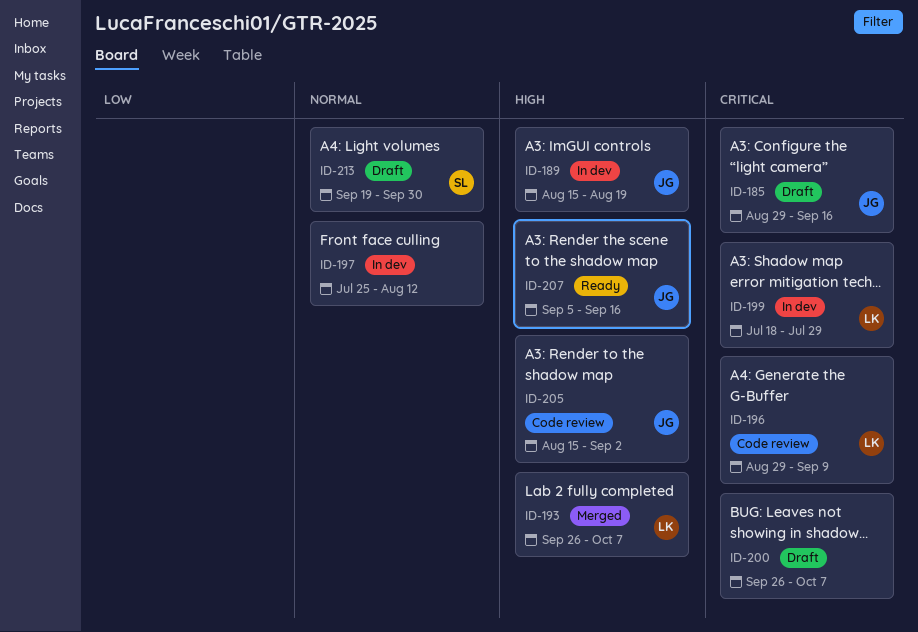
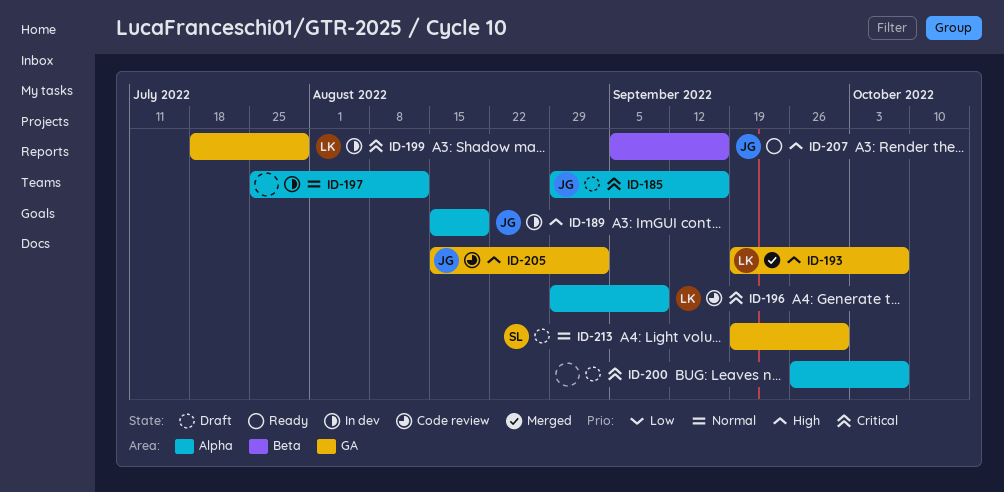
ID-193, start: Sep 26 -> Sep 19

